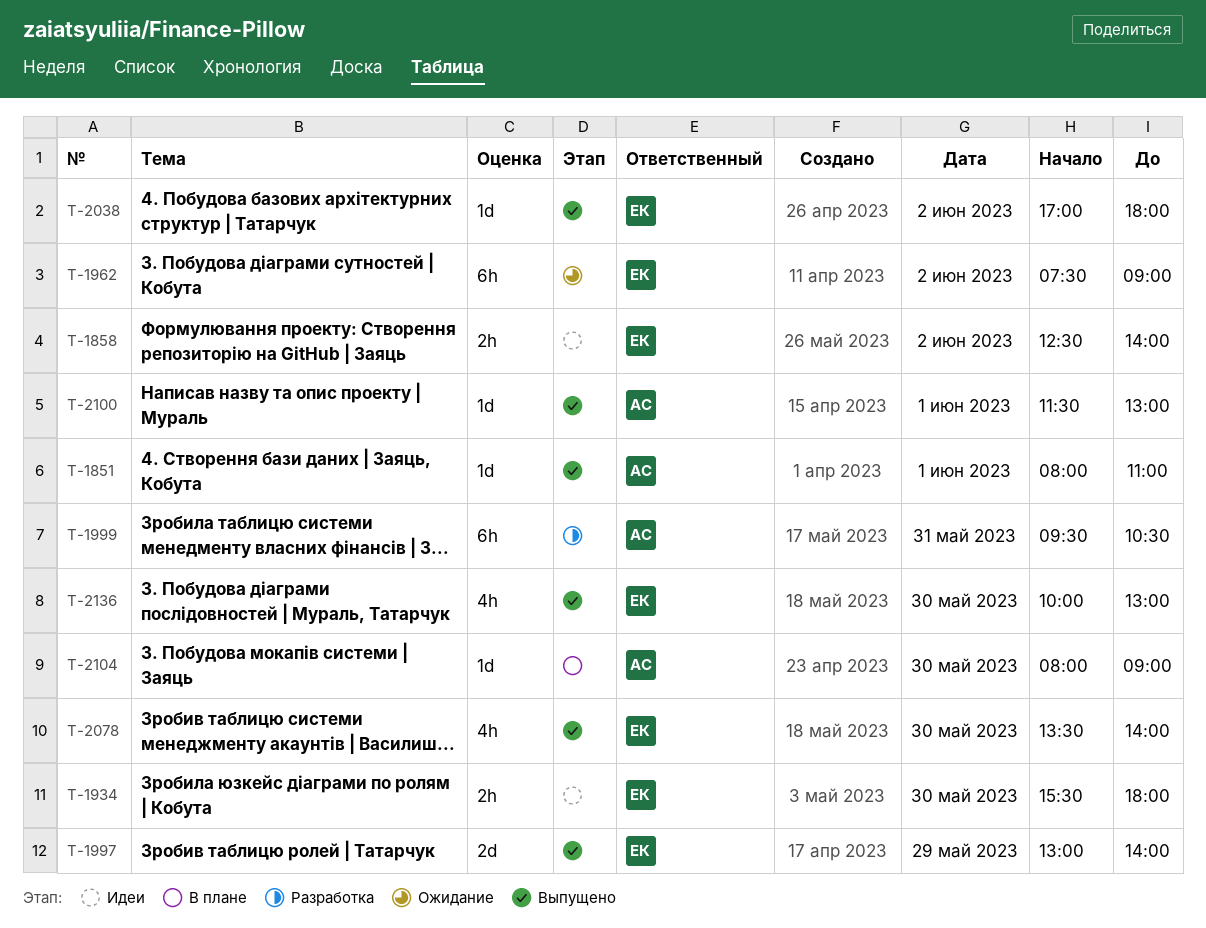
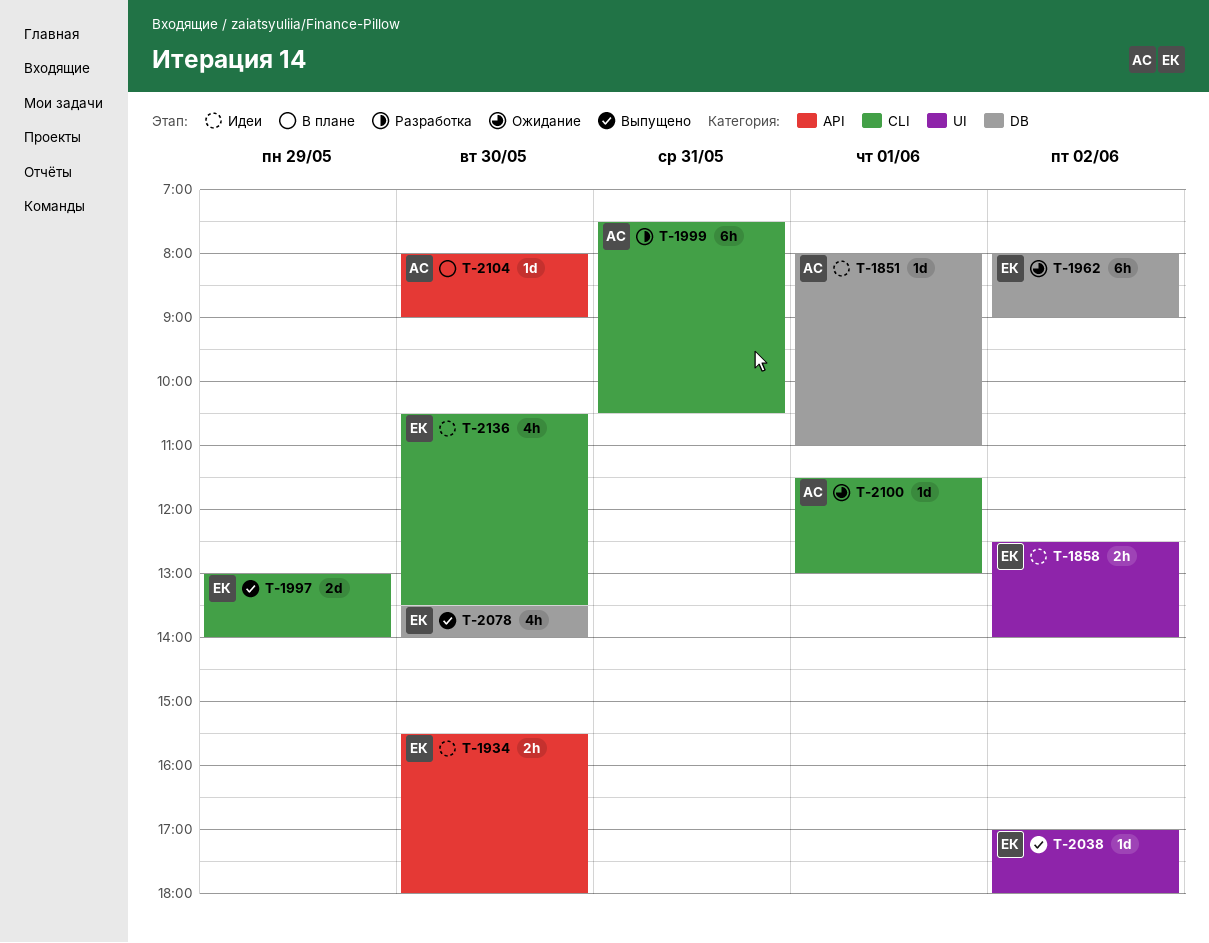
T-1851, status: Выпущено -> Идеи
T-1962, begins: 07:30 -> 08:00
T-1999, begins: 09:30 -> 07:30
T-2100, status: Выпущено -> Ожидание
T-2136, status: Выпущено -> Идеи
T-2136, begins: 10:00 -> 10:30
T-2136, ends: 13:00 -> 13:30

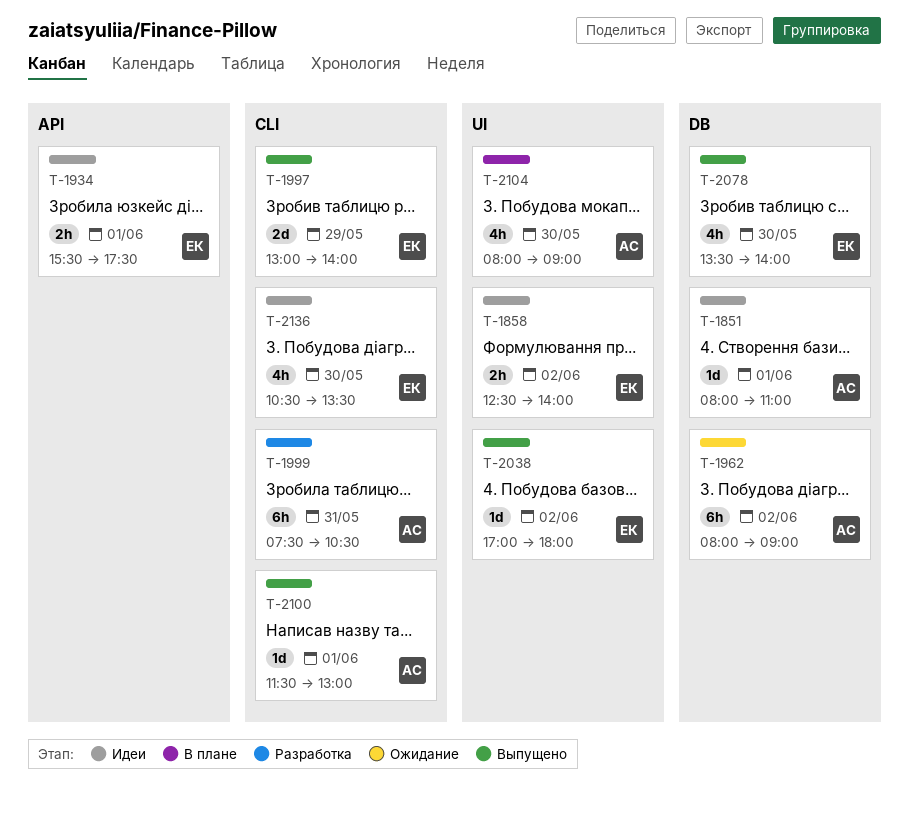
T-1934, day: May 30 -> Jun 1
T-1934, ends: 18:00 -> 17:30
T-1962, owner: ЕК -> АС
T-2100, status: Ожидание -> Выпущено
T-2104, label: API -> UI
T-2104, estimate: 1d -> 4h

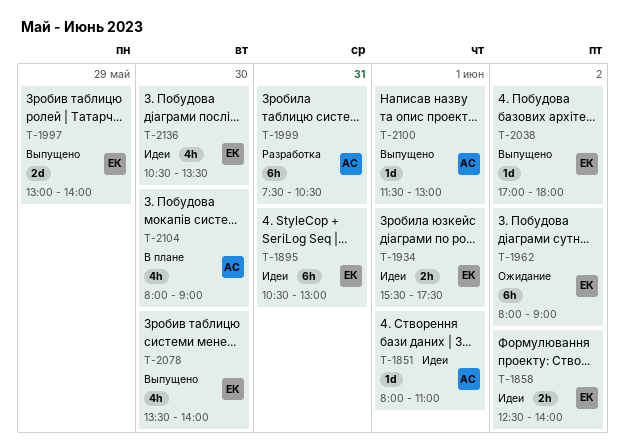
T-1895: none -> present
T-1962, owner: АС -> ЕК

